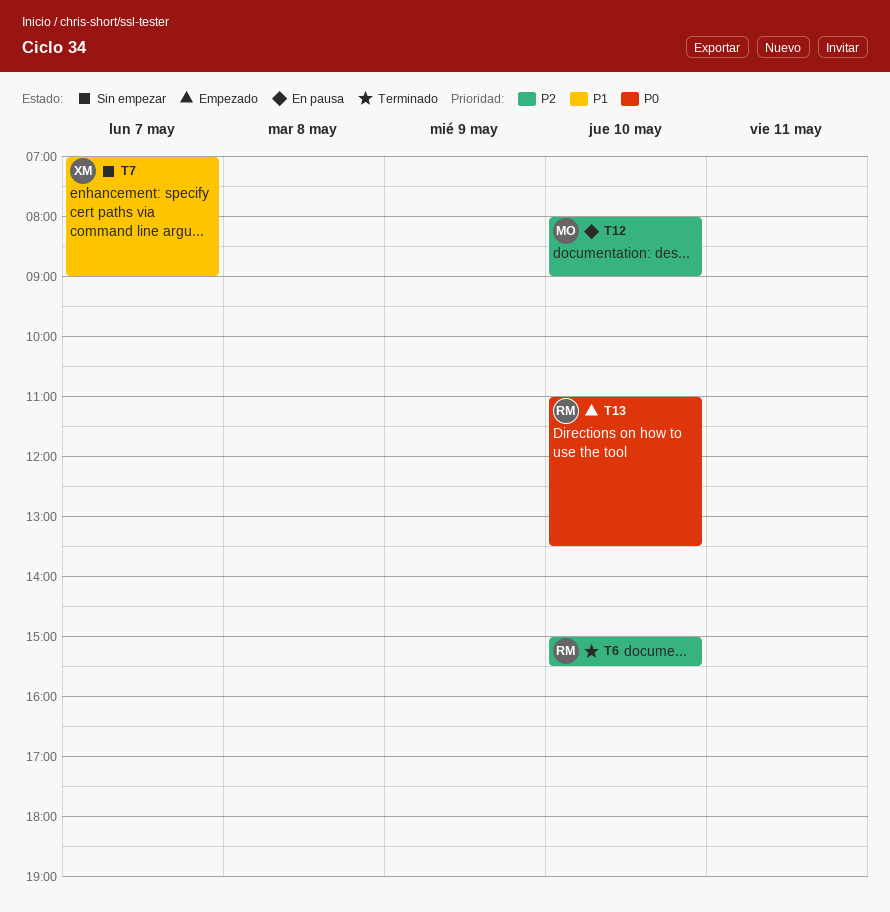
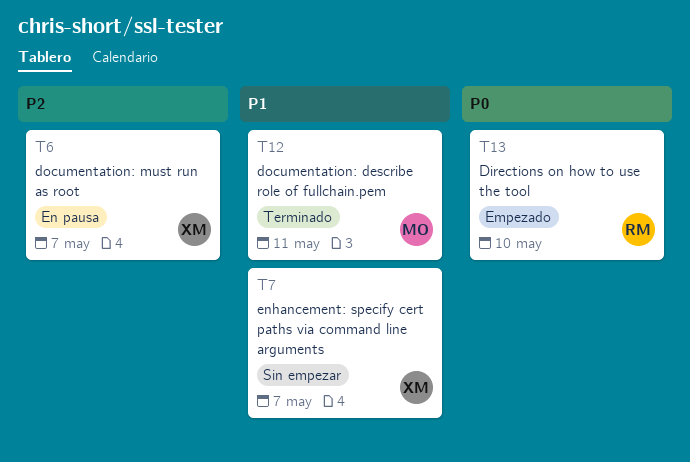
T6, status: Terminado -> En pausa
T6, owner: RM -> XM
T6, day: May 10 -> May 7
T12, status: En pausa -> Terminado
T12, priority: P2 -> P1
T12, day: May 10 -> May 11

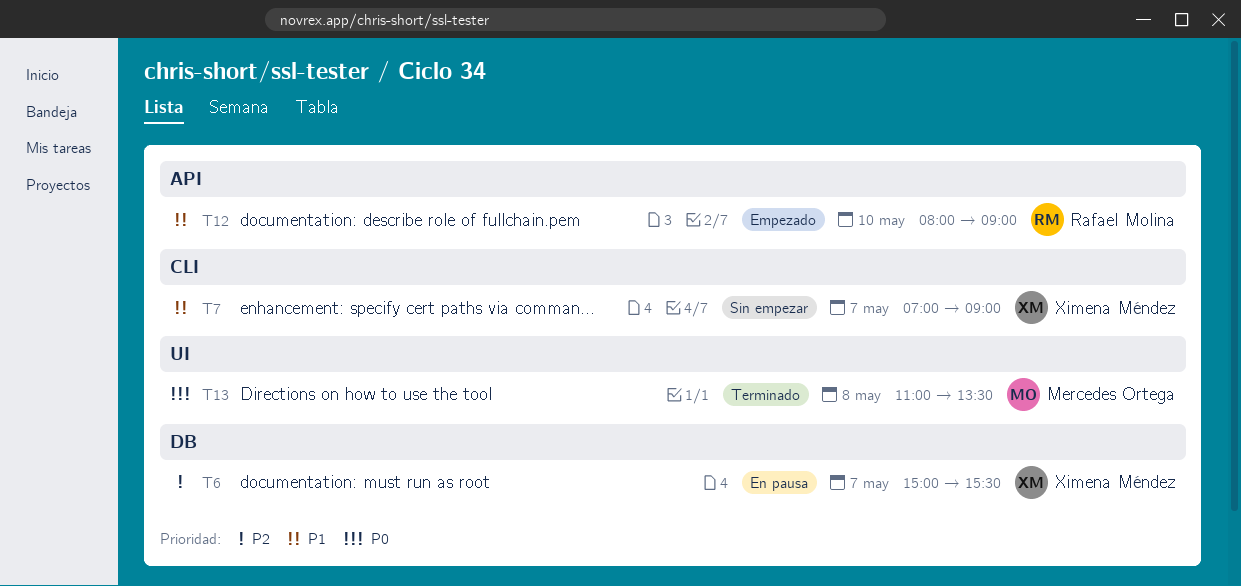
T12, status: Terminado -> Empezado
T12, owner: Mercedes Ortega -> Rafael Molina
T12, day: May 11 -> May 10
T13, status: Empezado -> Terminado
T13, owner: Rafael Molina -> Mercedes Ortega
T13, day: May 10 -> May 8

